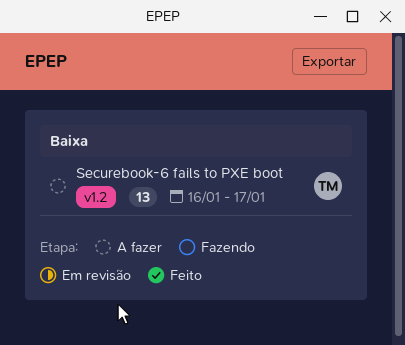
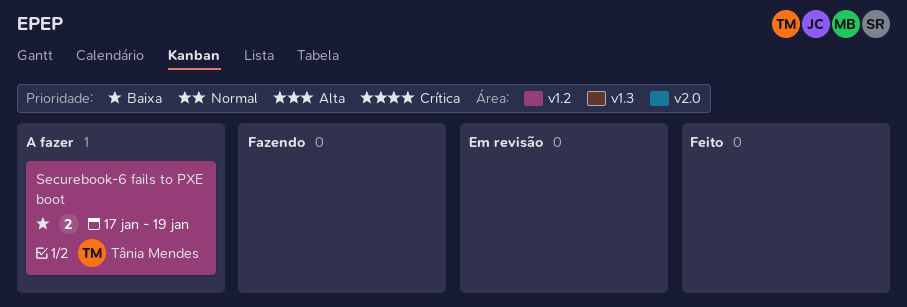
Securebook-6 fails to PXE boot, estimate: 13 -> 2
Securebook-6 fails to PXE boot, start: Jan 16 -> Jan 17
Securebook-6 fails to PXE boot, due: Jan 17 -> Jan 19

